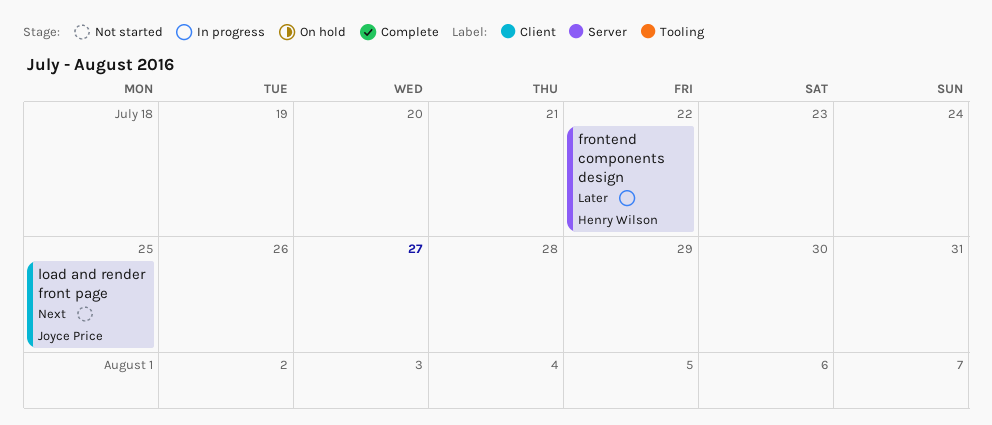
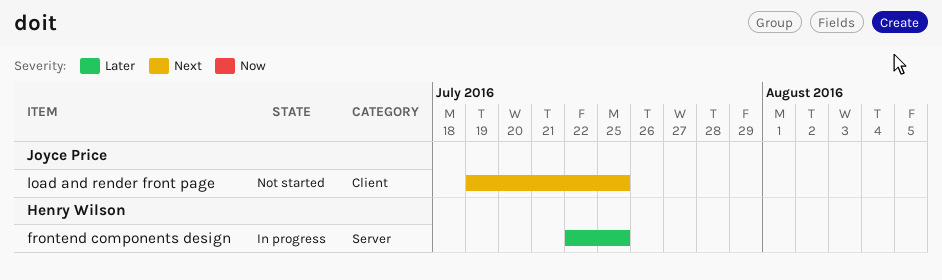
frontend components design, due: Jul 22 -> Jul 25

